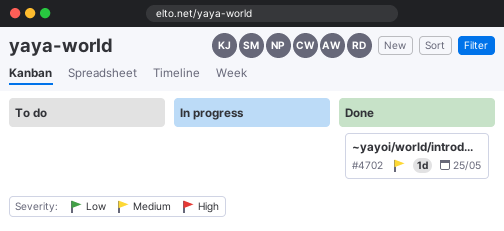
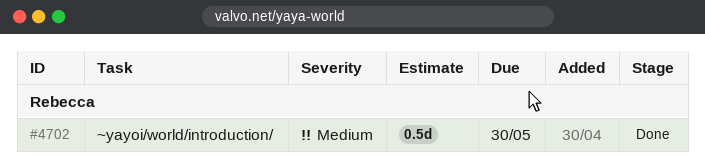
#4702, estimate: 1d -> 0.5d
#4702, due: May 25 -> May 30

